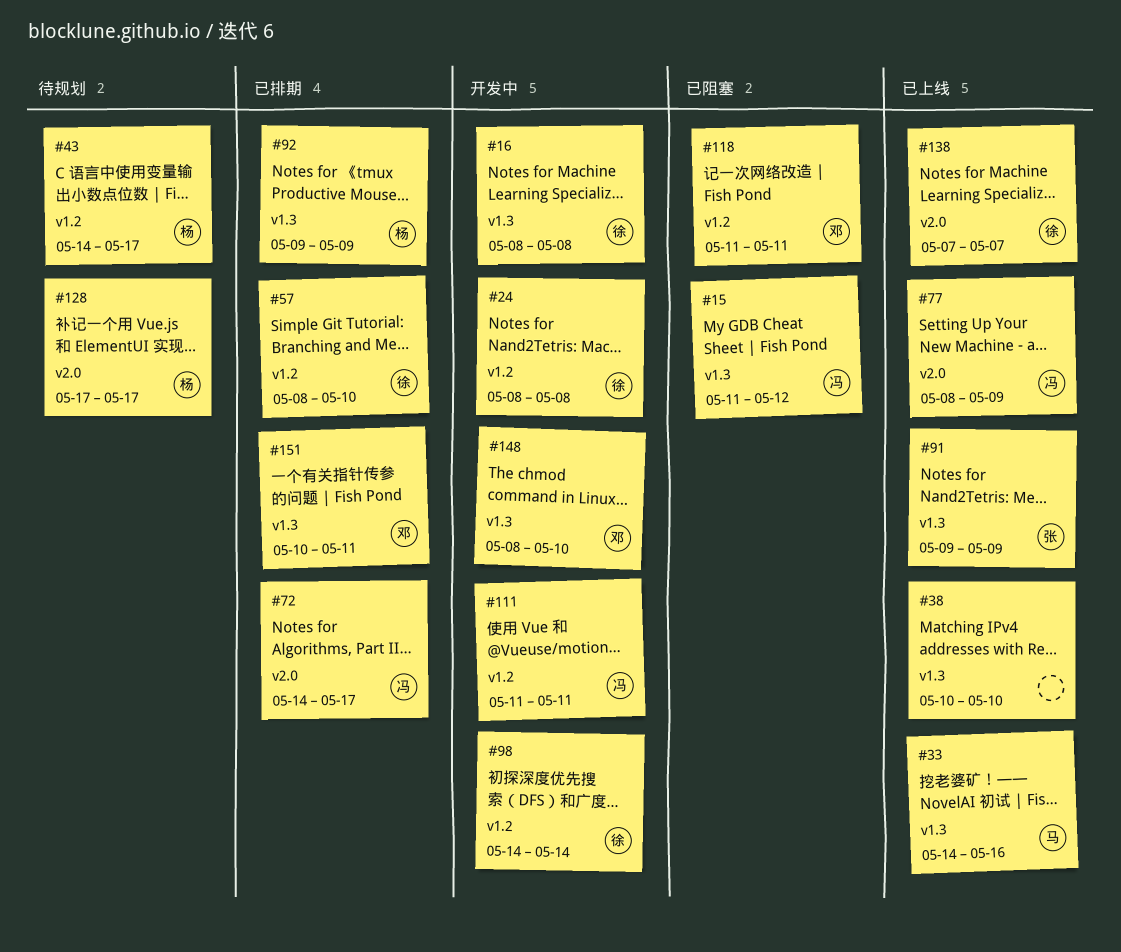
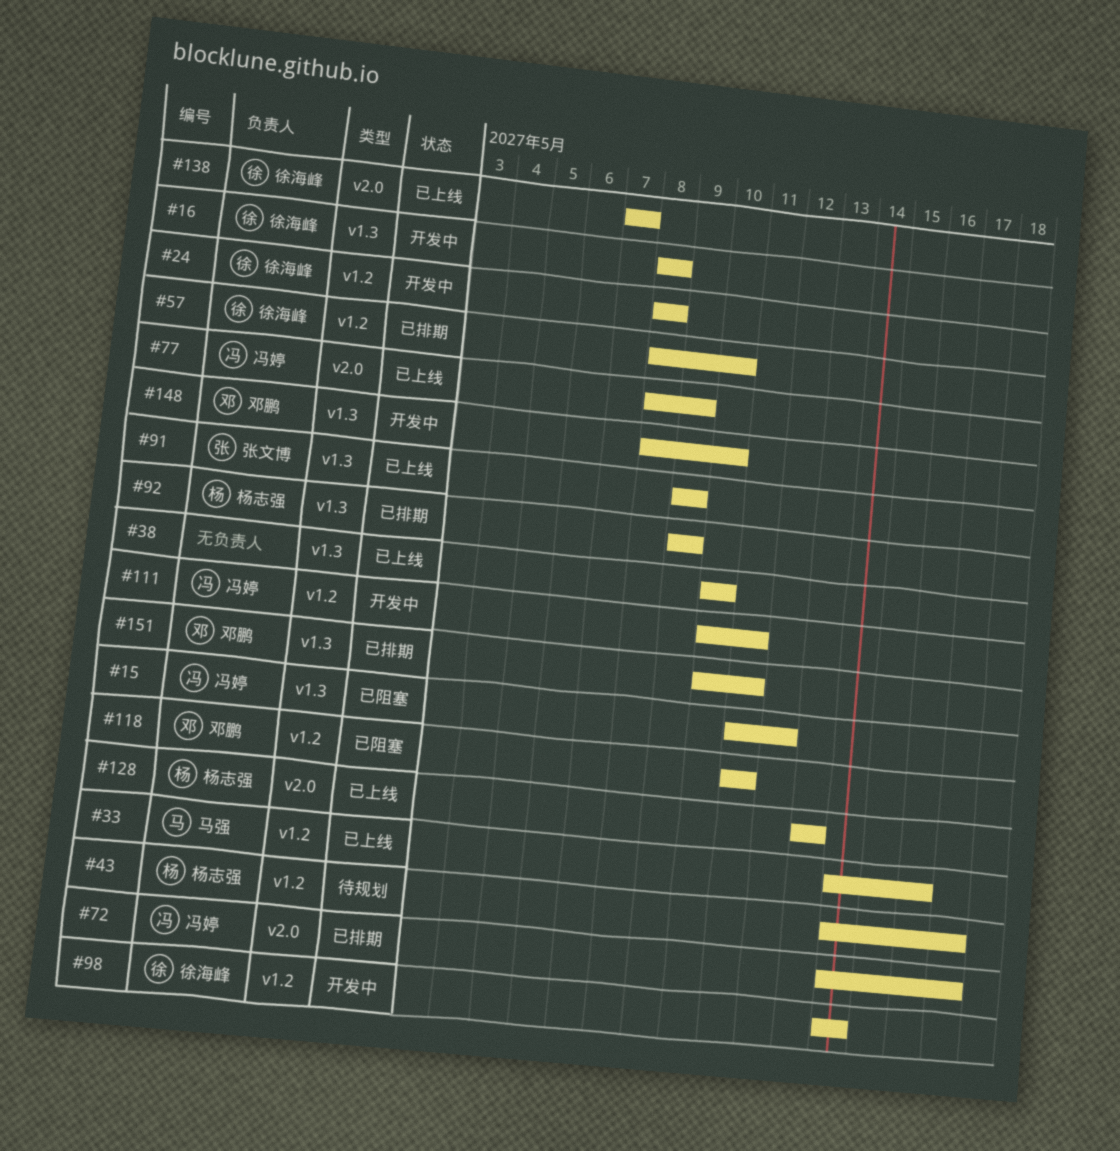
#33, label: v1.3 -> v1.2
#111, start: May 11 -> May 10
#128, status: 待规划 -> 已上线
#128, start: May 17 -> May 13
#128, due: May 17 -> May 13

